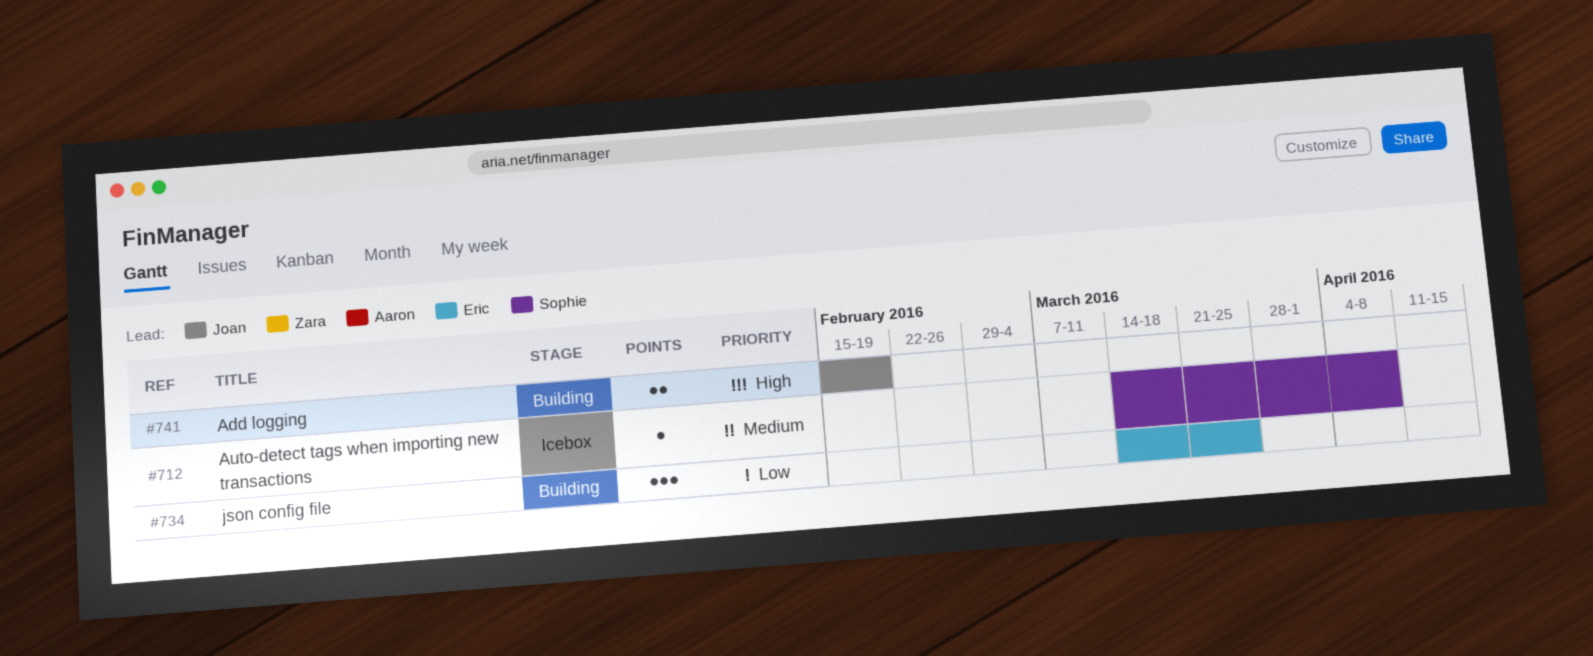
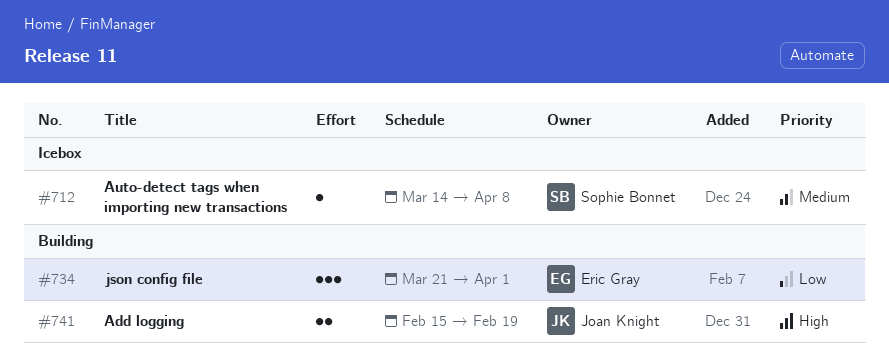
#734, start: Mar 14 -> Mar 21
#734, due: Mar 25 -> Apr 1

